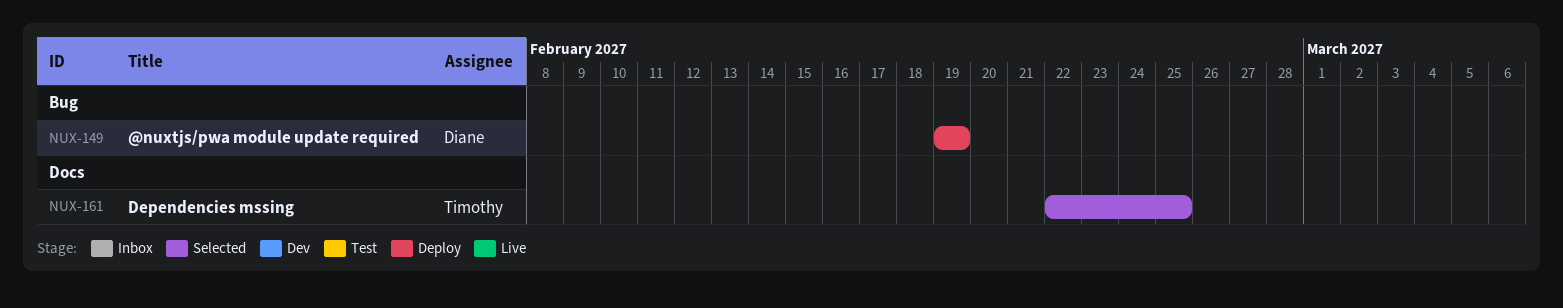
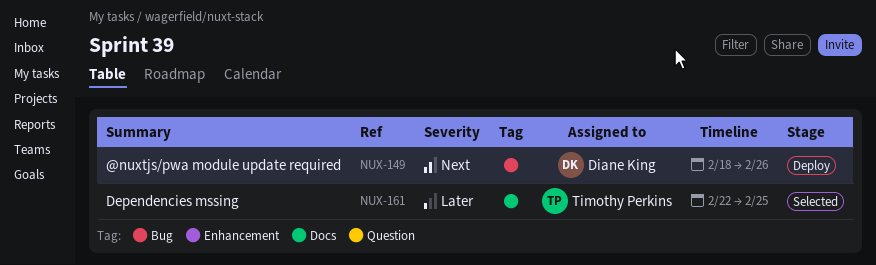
NUX-149, start: Feb 19 -> Feb 18
NUX-149, due: Feb 19 -> Feb 26

